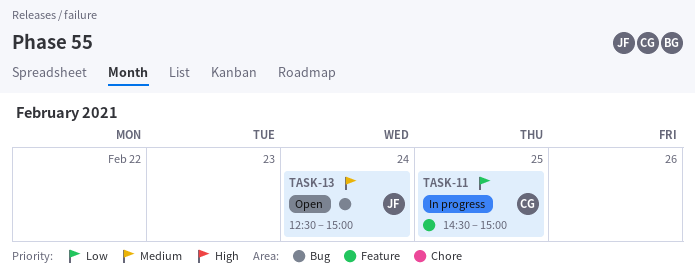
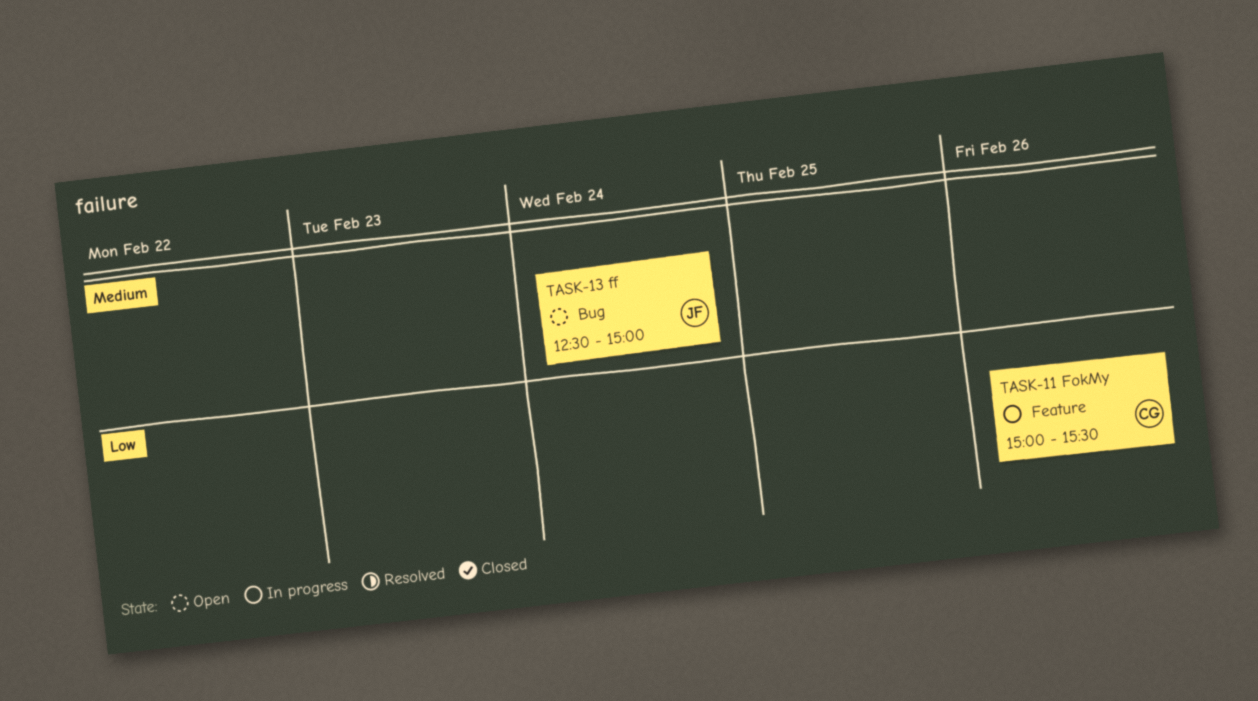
TASK-11, day: Feb 25 -> Feb 26
TASK-11, begins: 14:30 -> 15:00
TASK-11, ends: 15:00 -> 15:30

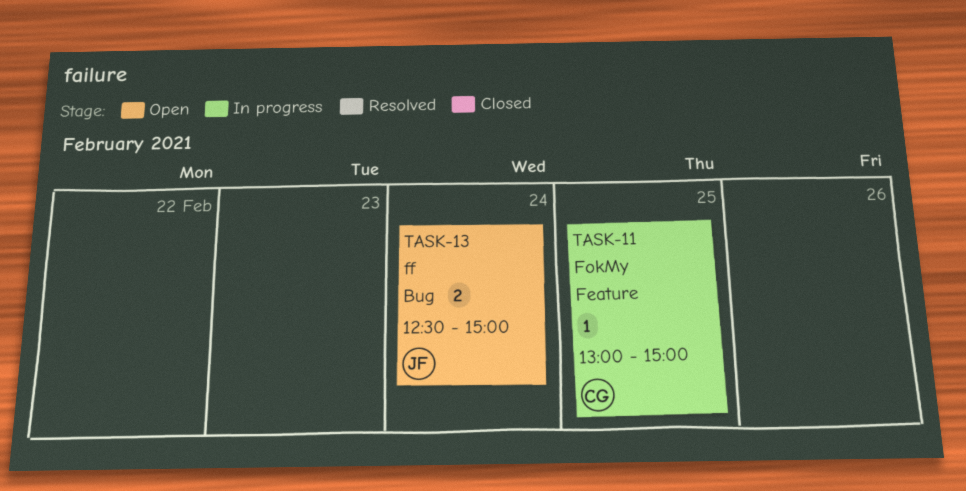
TASK-11, day: Feb 26 -> Feb 25
TASK-11, begins: 15:00 -> 13:00
TASK-11, ends: 15:30 -> 15:00

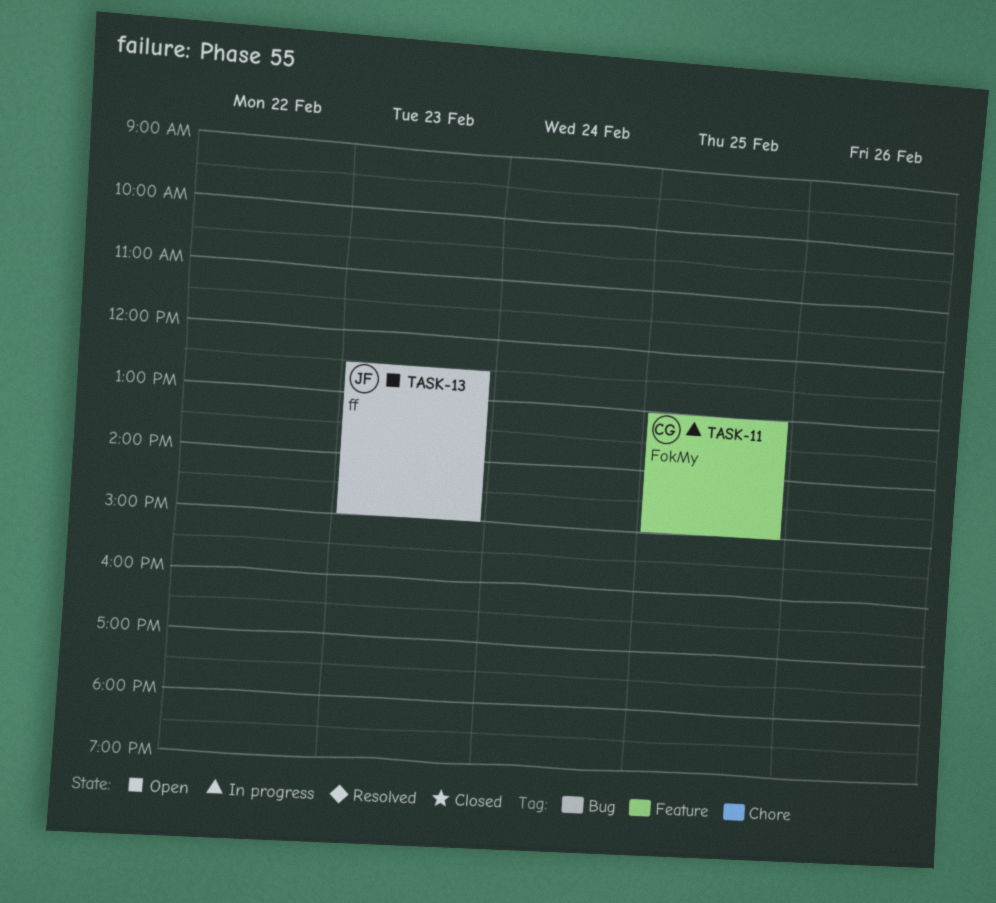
TASK-13, day: Feb 24 -> Feb 23

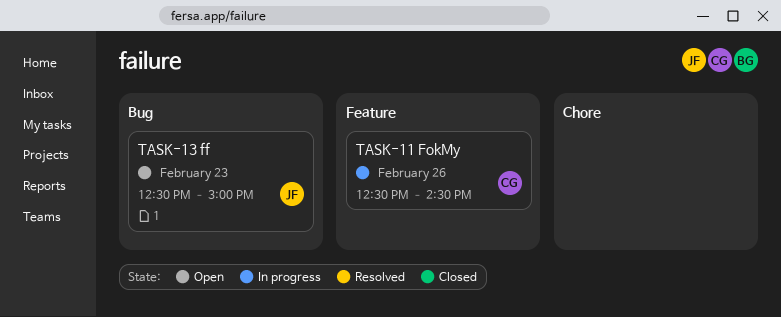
TASK-11, day: Feb 25 -> Feb 26
TASK-11, begins: 13:00 -> 12:30
TASK-11, ends: 15:00 -> 14:30

